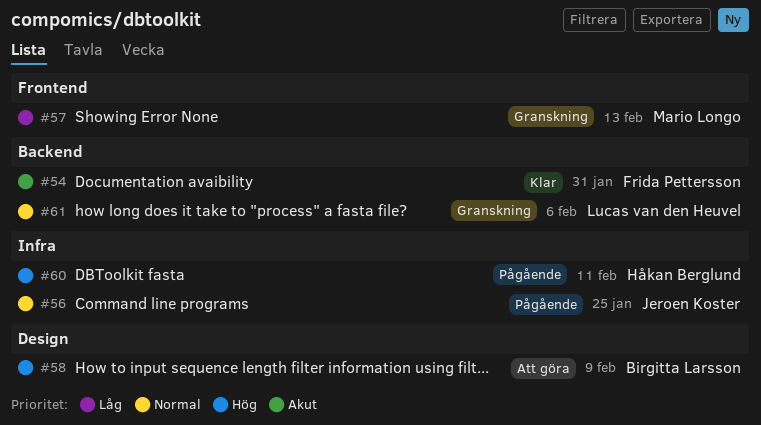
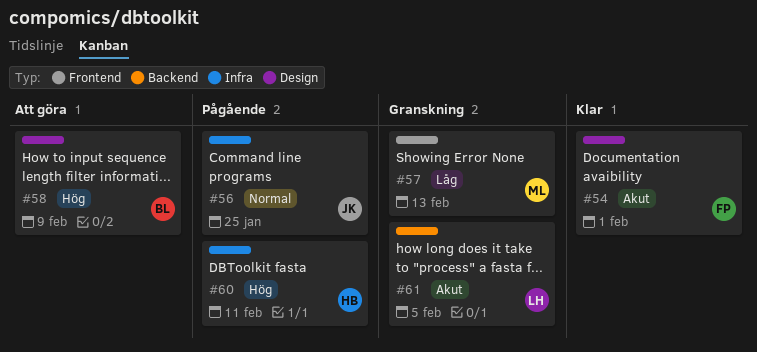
#54, label: Backend -> Design
#54, due: Jan 31 -> Feb 1
#61, priority: Normal -> Akut
#61, due: Feb 6 -> Feb 5

